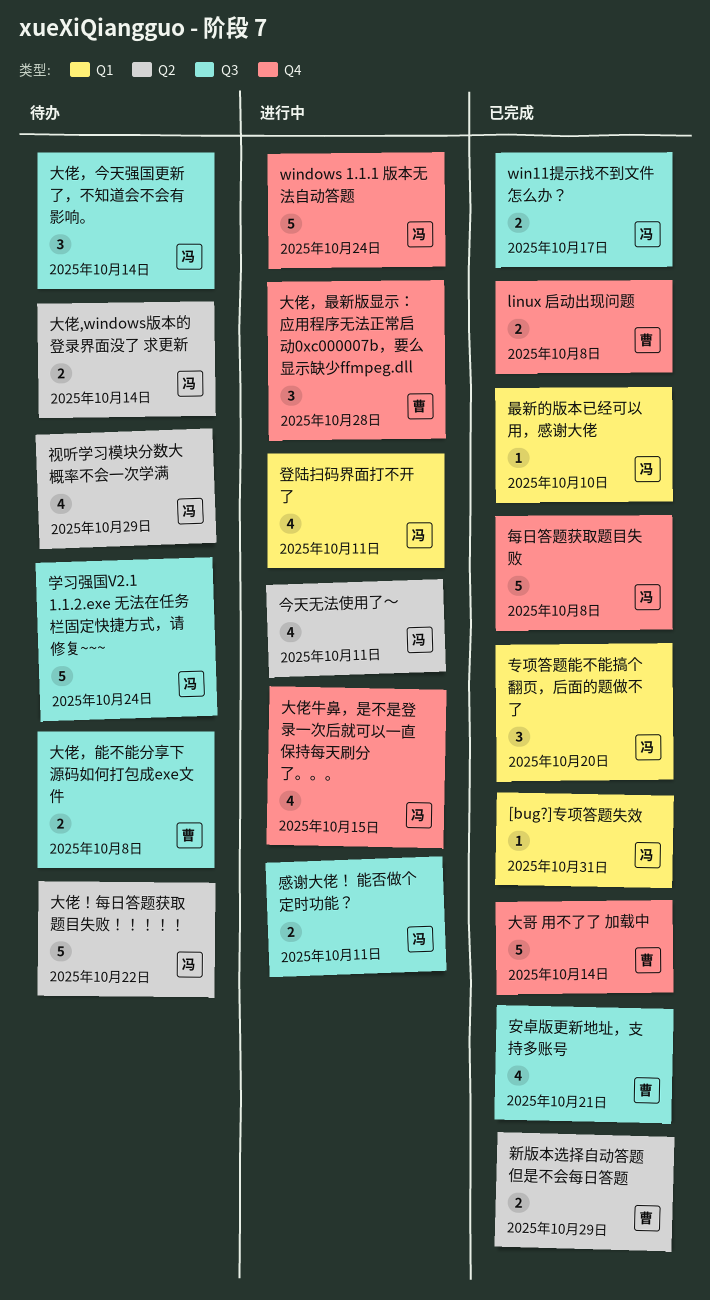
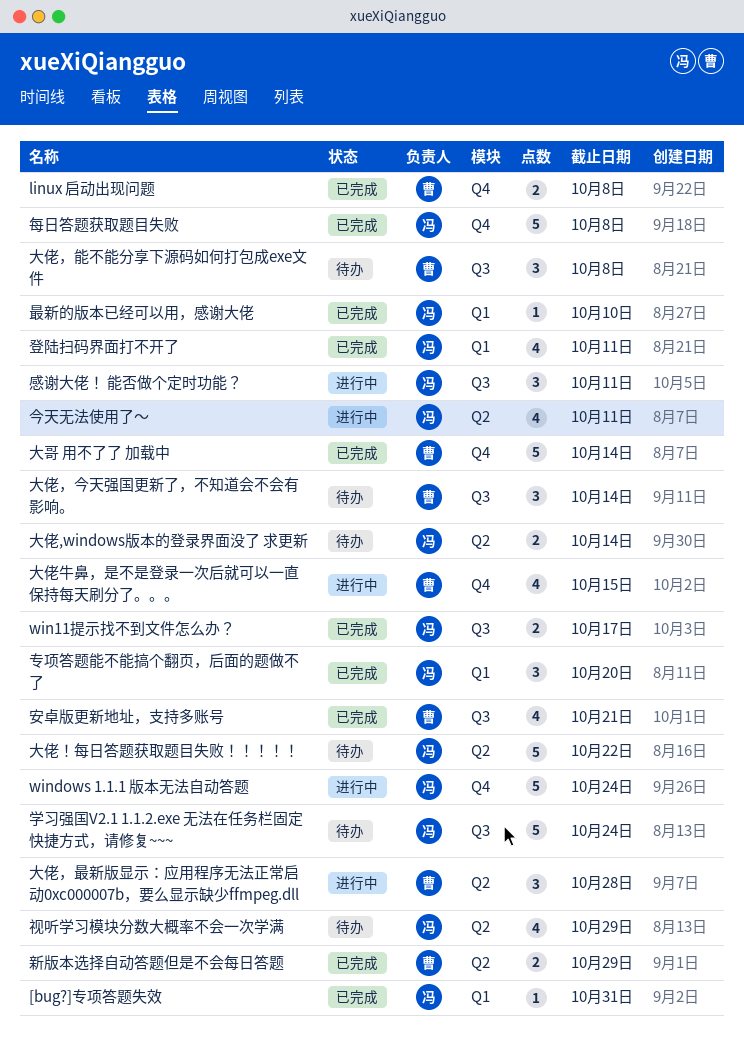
大佬牛鼻，是不是登录一次后就可以一直保持每天刷分了。。。, owner: 冯 -> 曹
大佬，今天强国更新了，不知道会不会有影响。, owner: 冯 -> 曹
大佬，最新版显示：应用程序无法正常启动0xc000007b，要么显示缺少ffmpeg.dll, label: Q4 -> Q2
大佬，能不能分享下源码如何打包成exe文件, estimate: 2 -> 3
感谢大佬！ 能否做个定时功能？, estimate: 2 -> 3
登陆扫码界面打不开了, status: 进行中 -> 已完成

